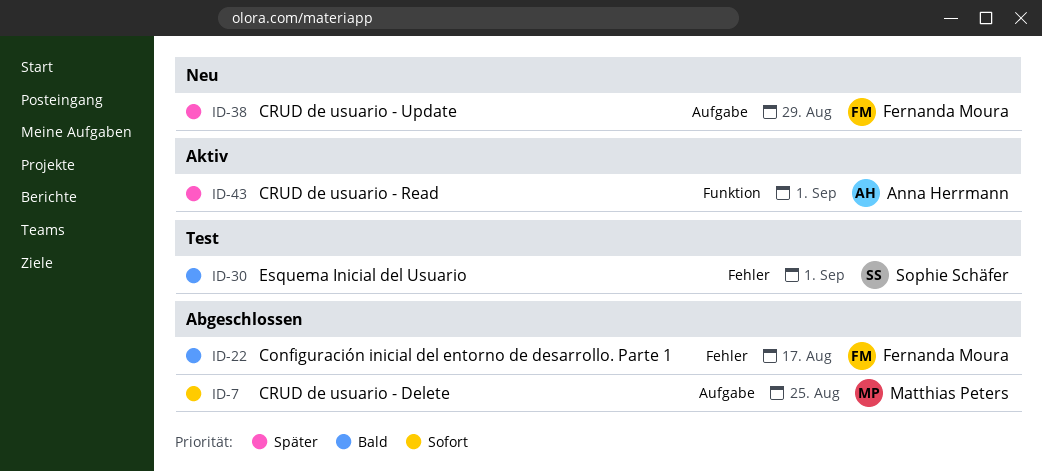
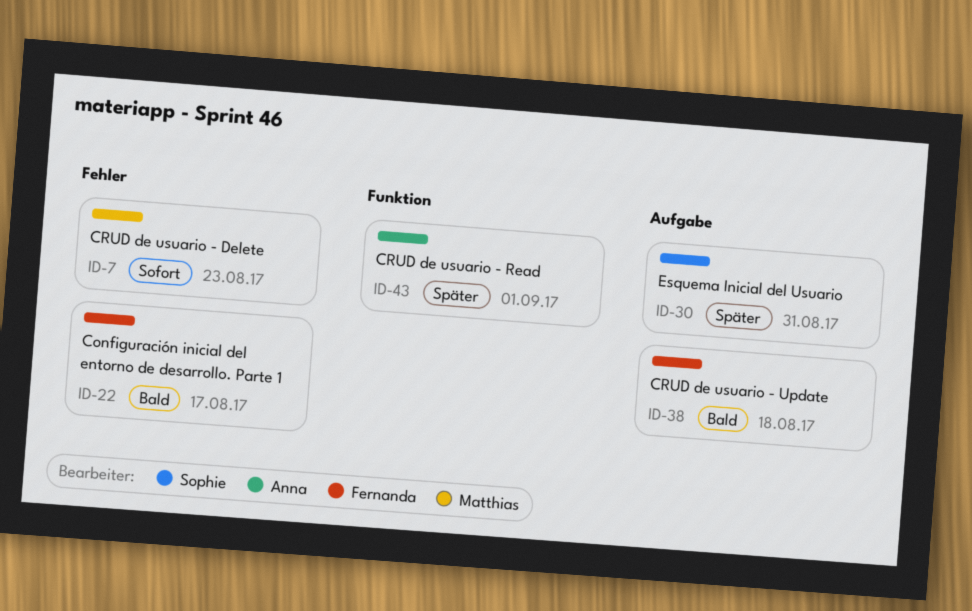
ID-7, label: Aufgabe -> Fehler
ID-7, due: Aug 25 -> Aug 23
ID-30, priority: Bald -> Später
ID-30, label: Fehler -> Aufgabe
ID-30, due: Sep 1 -> Aug 31
ID-38, priority: Später -> Bald
ID-38, due: Aug 29 -> Aug 18

